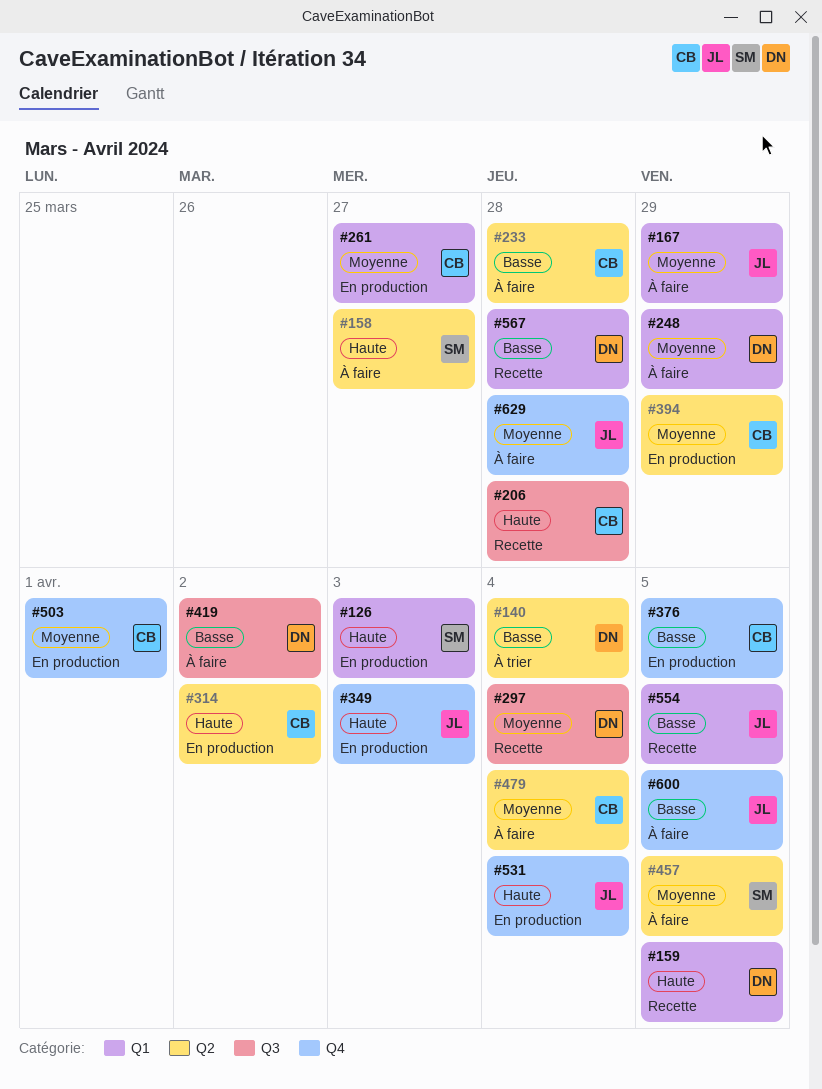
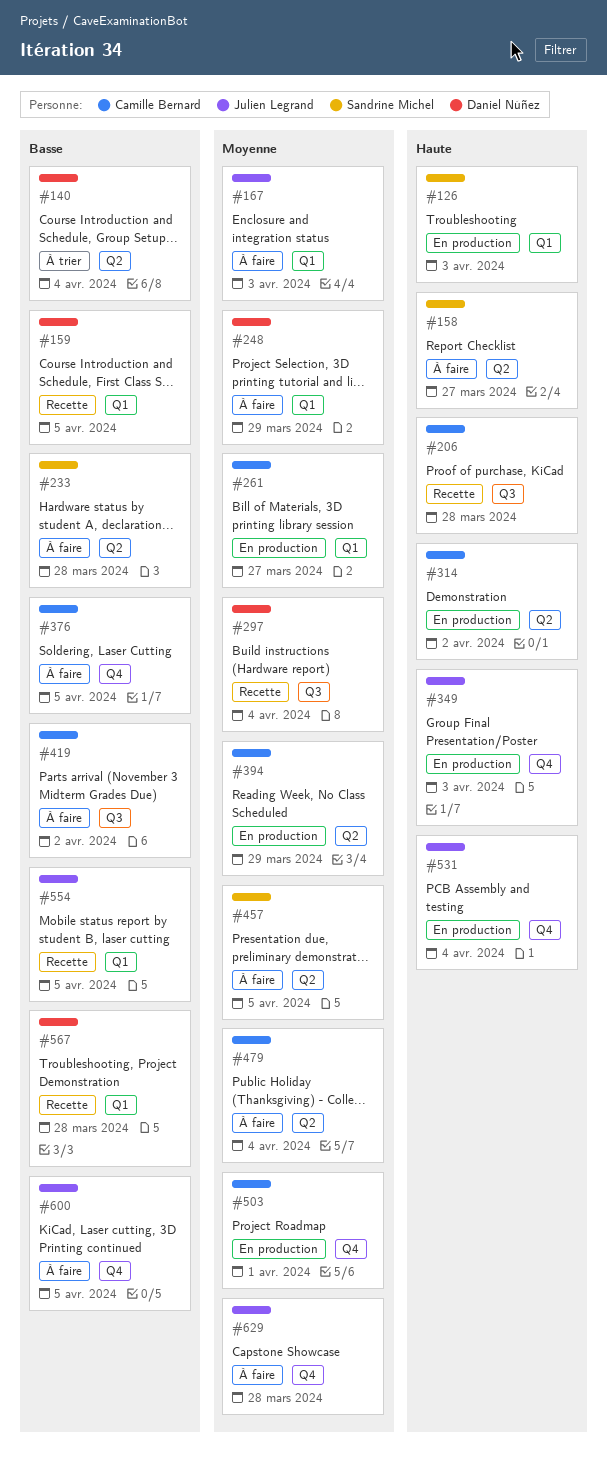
#159, priority: Haute -> Basse
#167, due: Mar 29 -> Apr 3
#233, owner: Camille Bernard -> Sandrine Michel
#376, status: En production -> À faire
#419, owner: Daniel Núñez -> Camille Bernard

